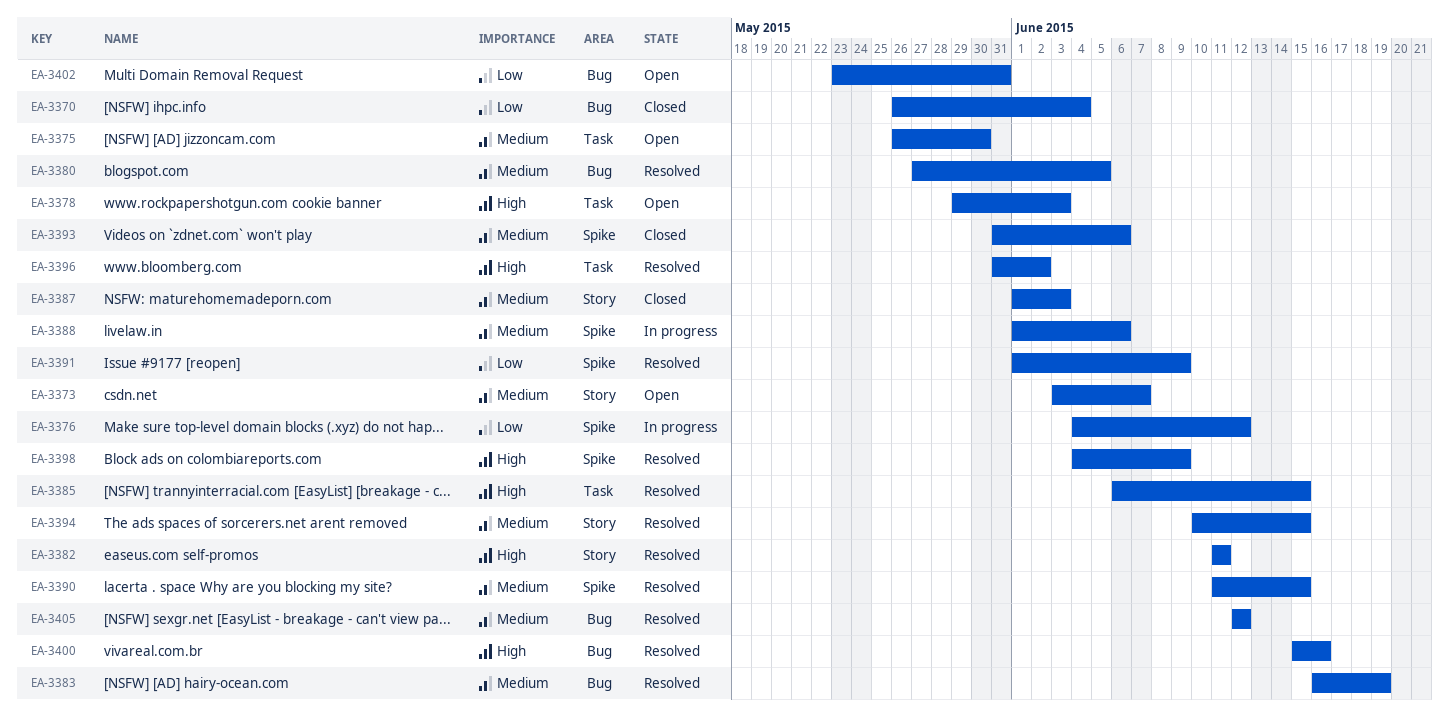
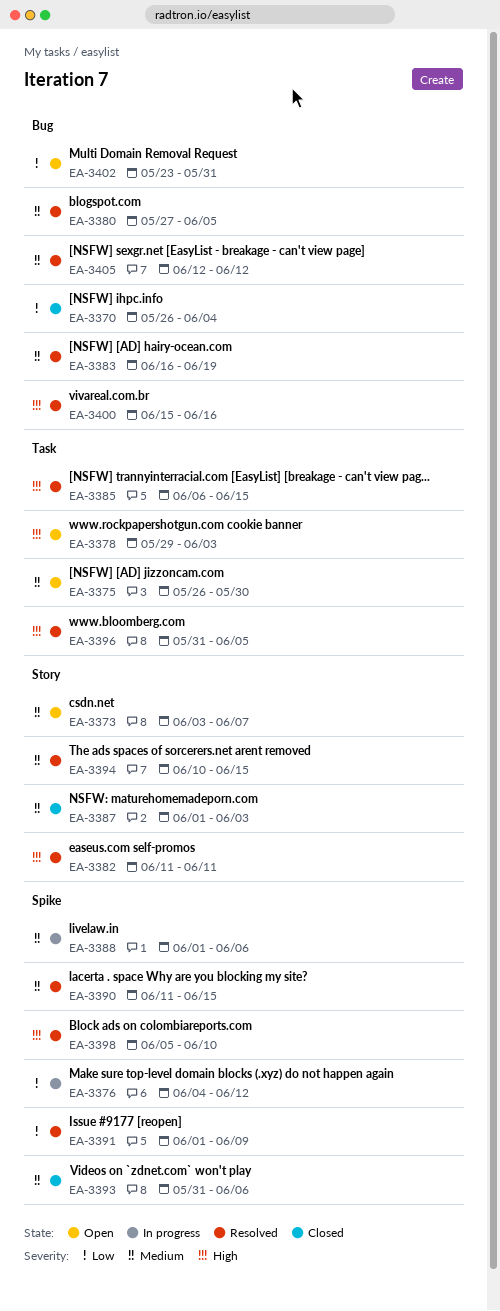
EA-3396, due: Jun 2 -> Jun 5
EA-3398, start: Jun 4 -> Jun 5
EA-3398, due: Jun 9 -> Jun 10

